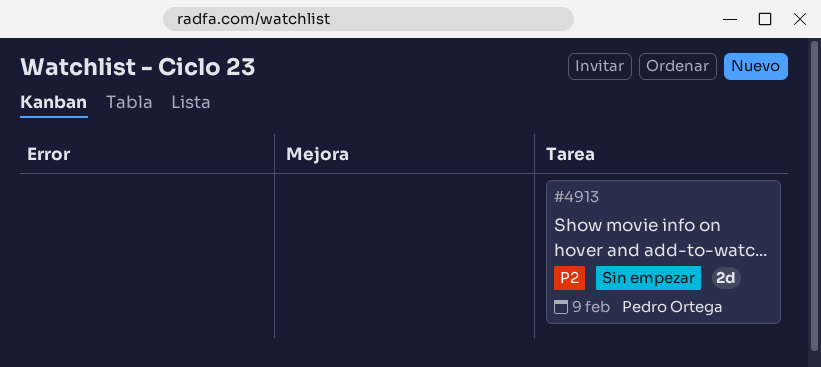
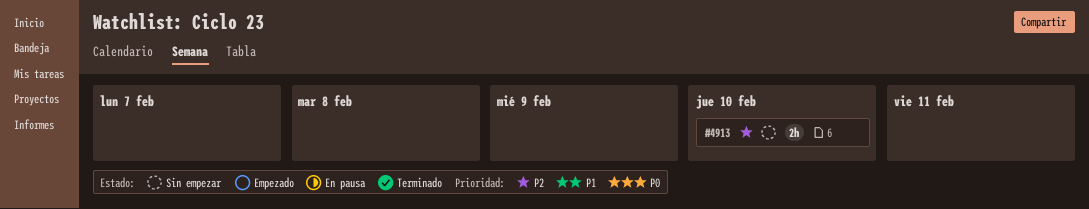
#4913, estimate: 2d -> 2h
#4913, due: Feb 9 -> Feb 10

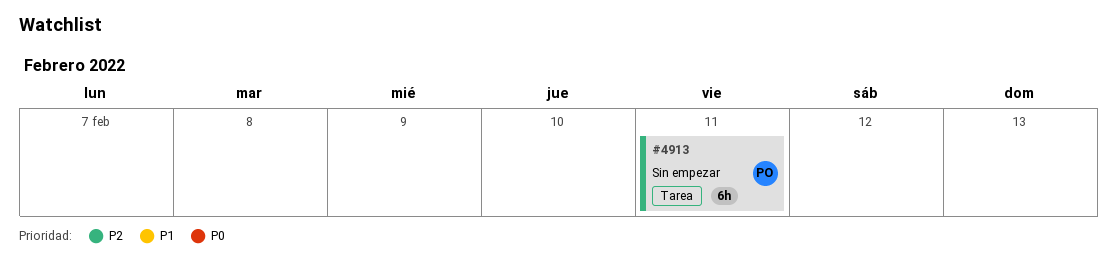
#4913, estimate: 2h -> 6h
#4913, due: Feb 10 -> Feb 11

